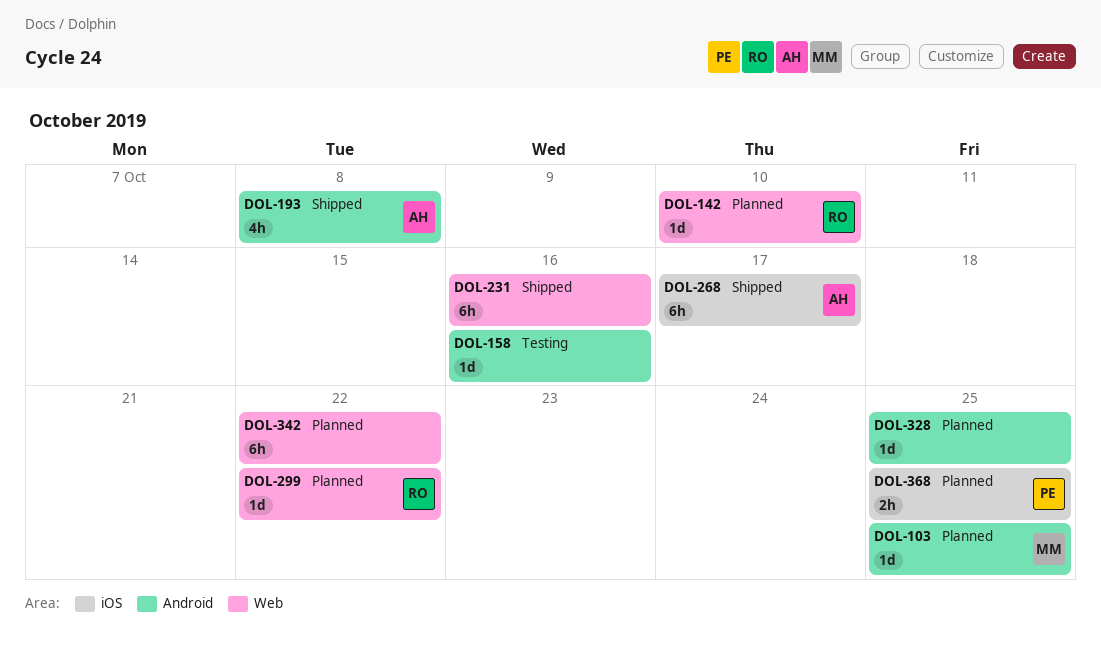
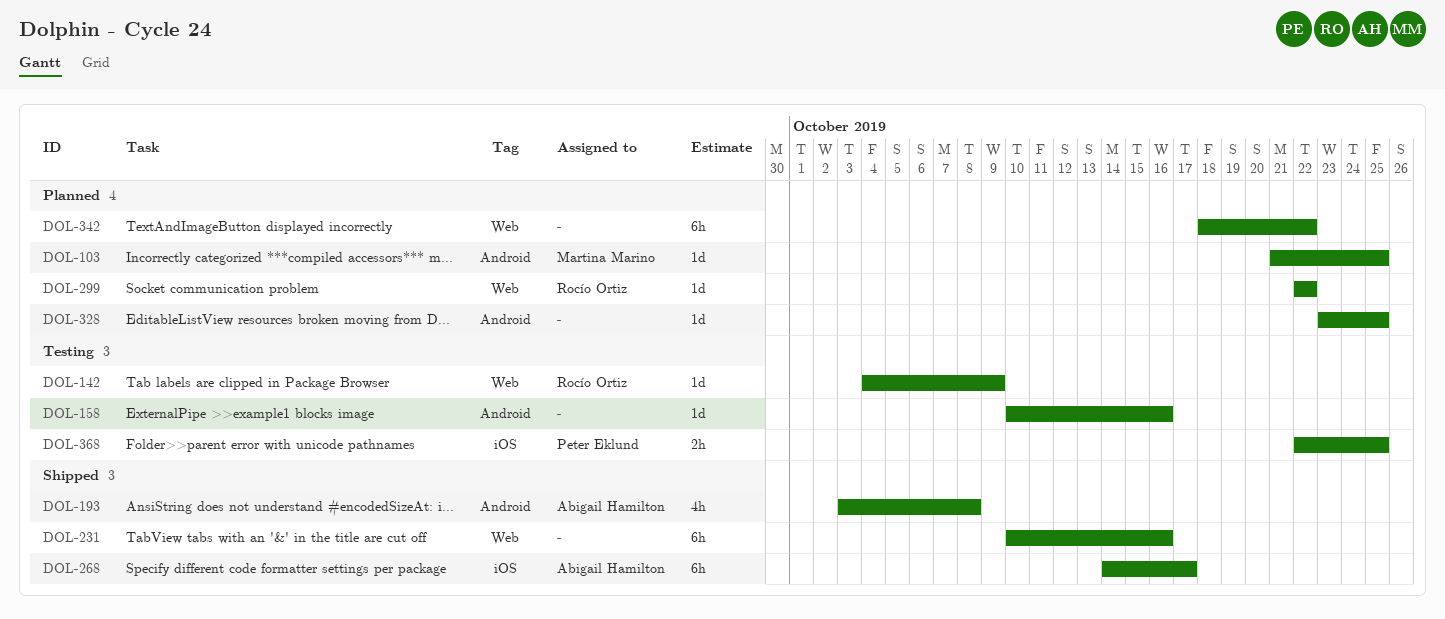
DOL-142, status: Planned -> Testing
DOL-142, due: Oct 10 -> Oct 9
DOL-368, status: Planned -> Testing

